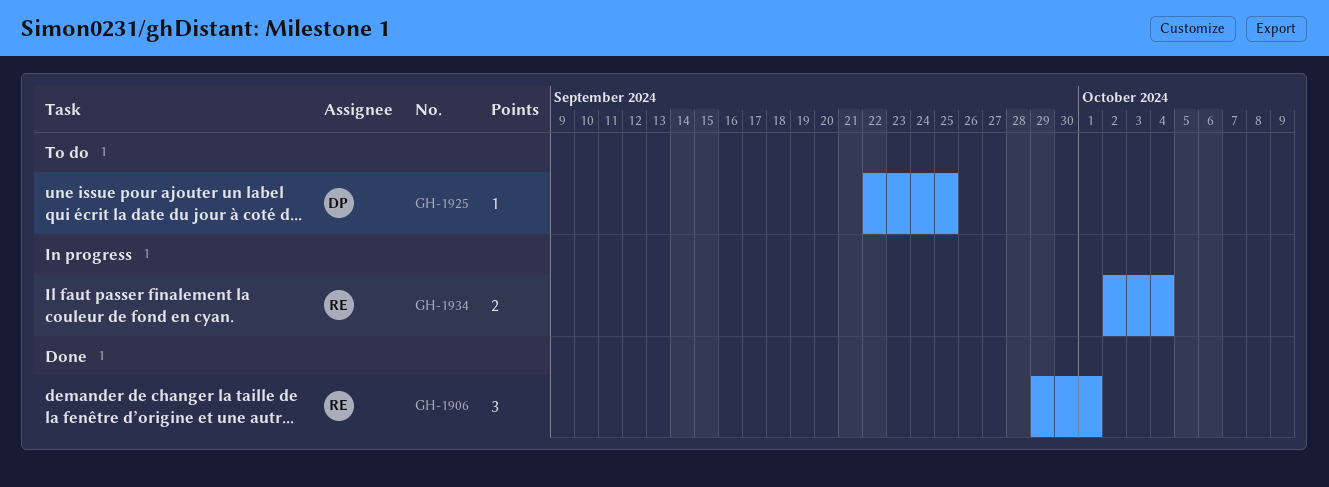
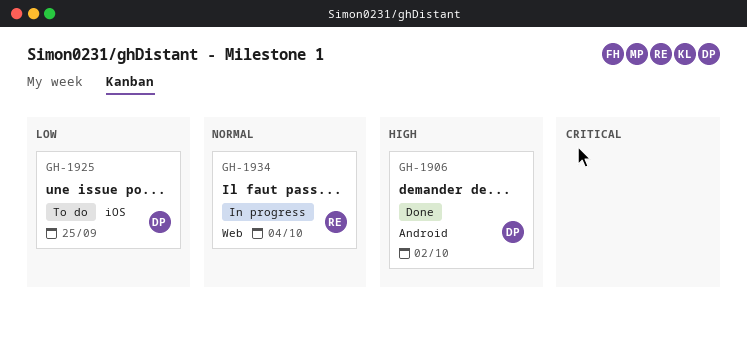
GH-1906, owner: RE -> DP
GH-1906, due: Oct 1 -> Oct 2

